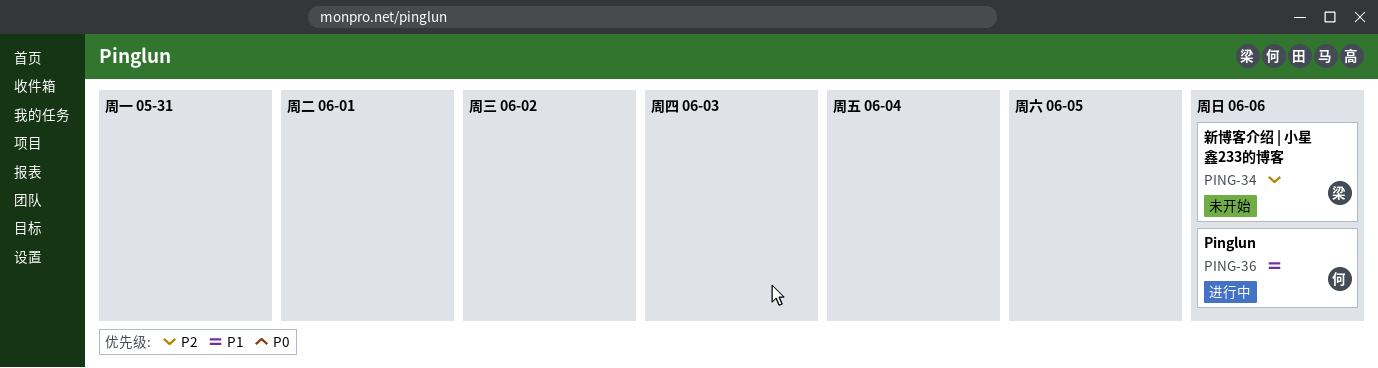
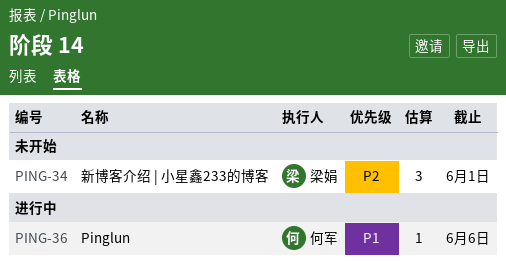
PING-34, due: Jun 6 -> Jun 1

